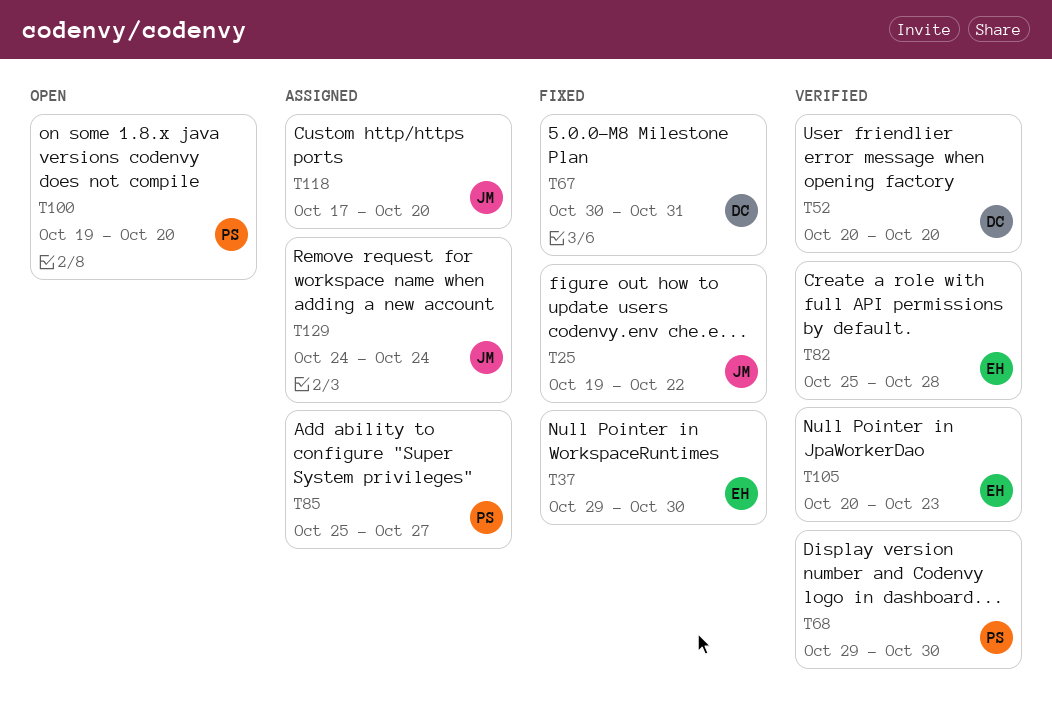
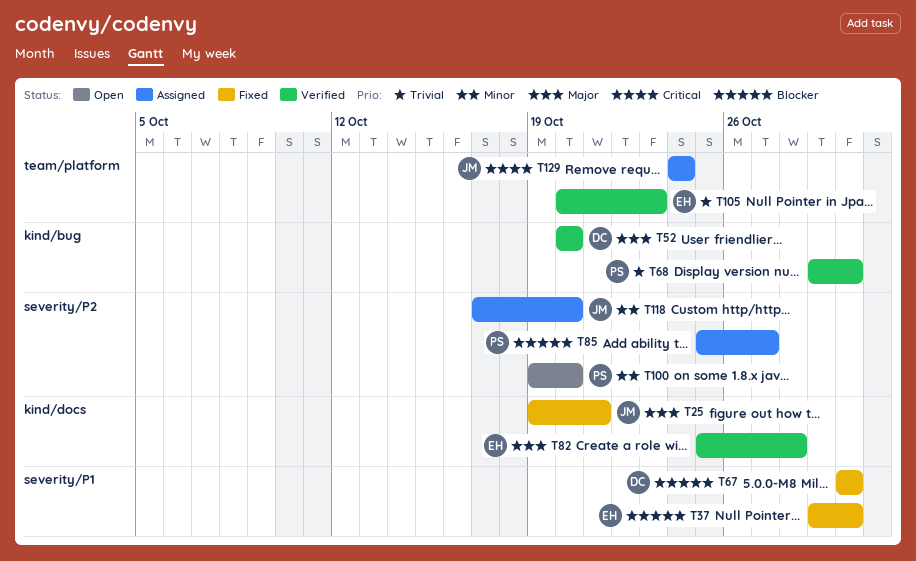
T25, due: Oct 22 -> Oct 21
T67, due: Oct 31 -> Oct 30

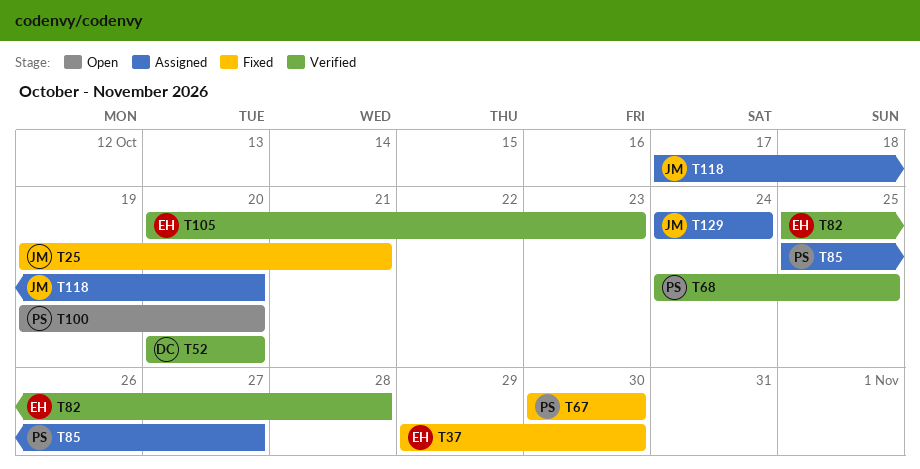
T67, owner: DC -> PS
T68, start: Oct 29 -> Oct 24
T68, due: Oct 30 -> Oct 25

